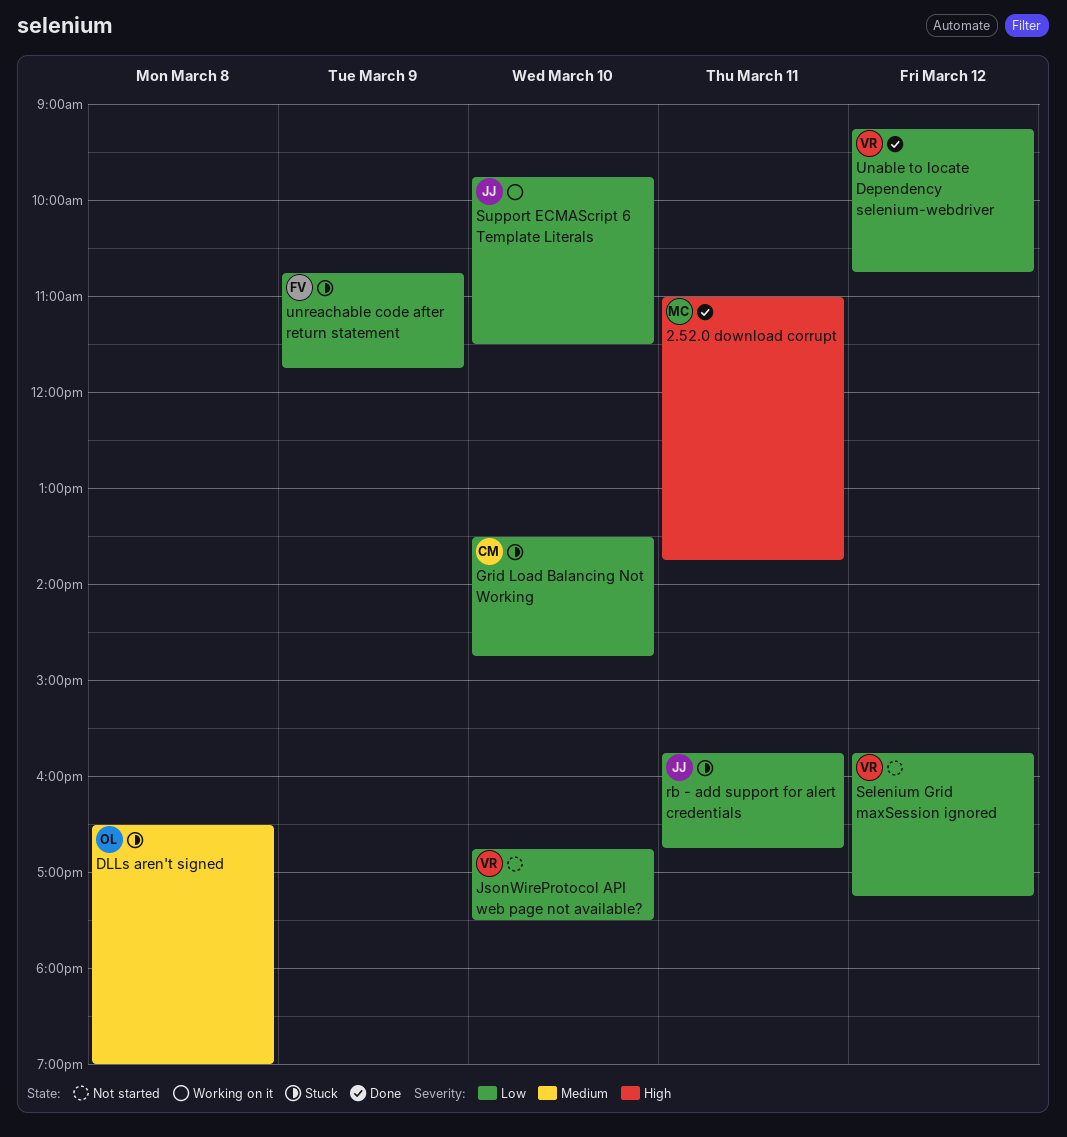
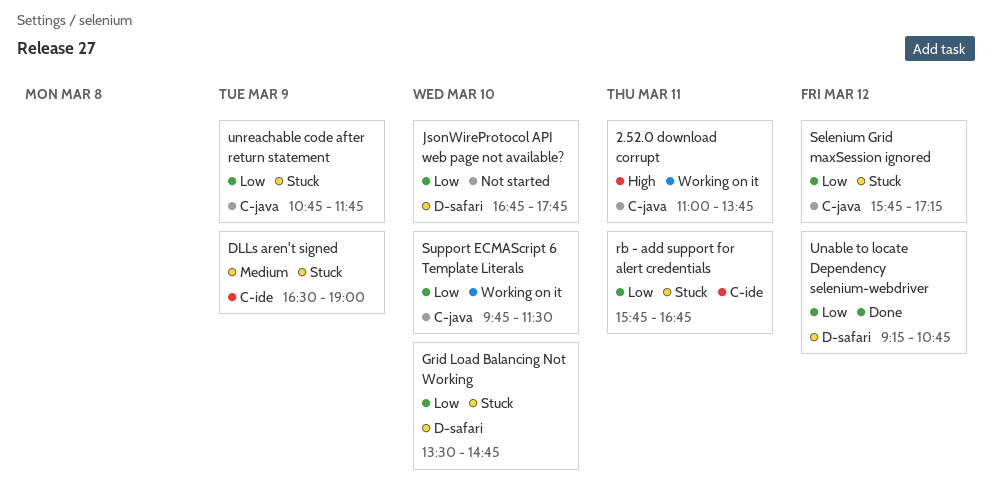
2.52.0 download corrupt, status: Done -> Working on it
DLLs aren't signed, day: Mar 8 -> Mar 9
JsonWireProtocol API web page not available?, ends: 17:30 -> 17:45
Selenium Grid maxSession ignored, status: Not started -> Stuck

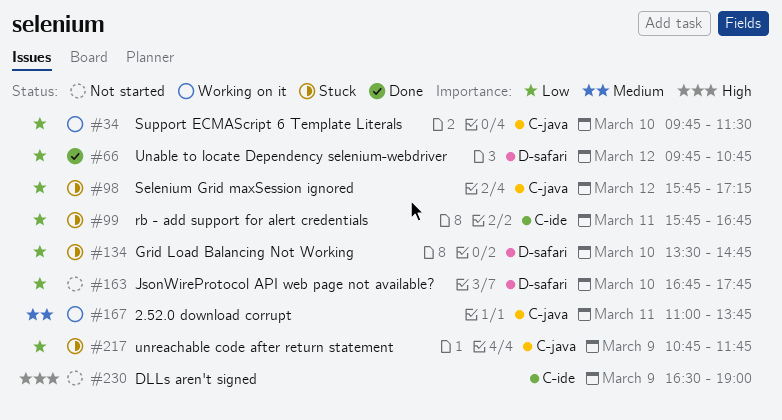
2.52.0 download corrupt, priority: High -> Medium
DLLs aren't signed, status: Stuck -> Not started
DLLs aren't signed, priority: Medium -> High
Unable to locate Dependency selenium-webdriver, begins: 09:15 -> 09:45

